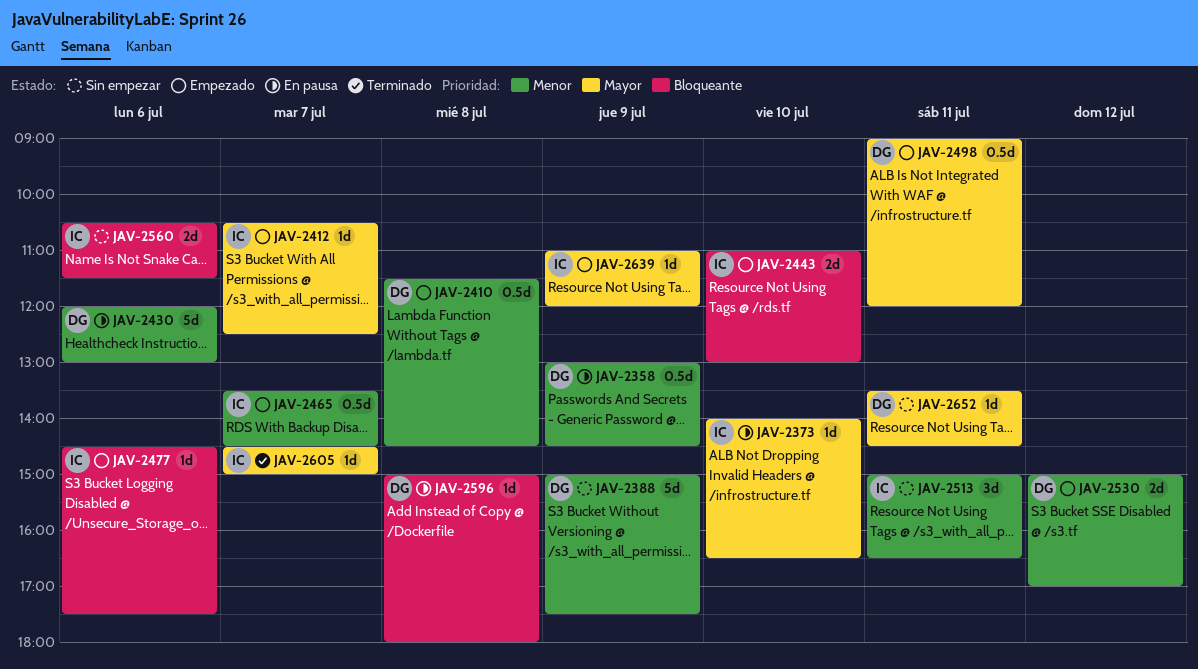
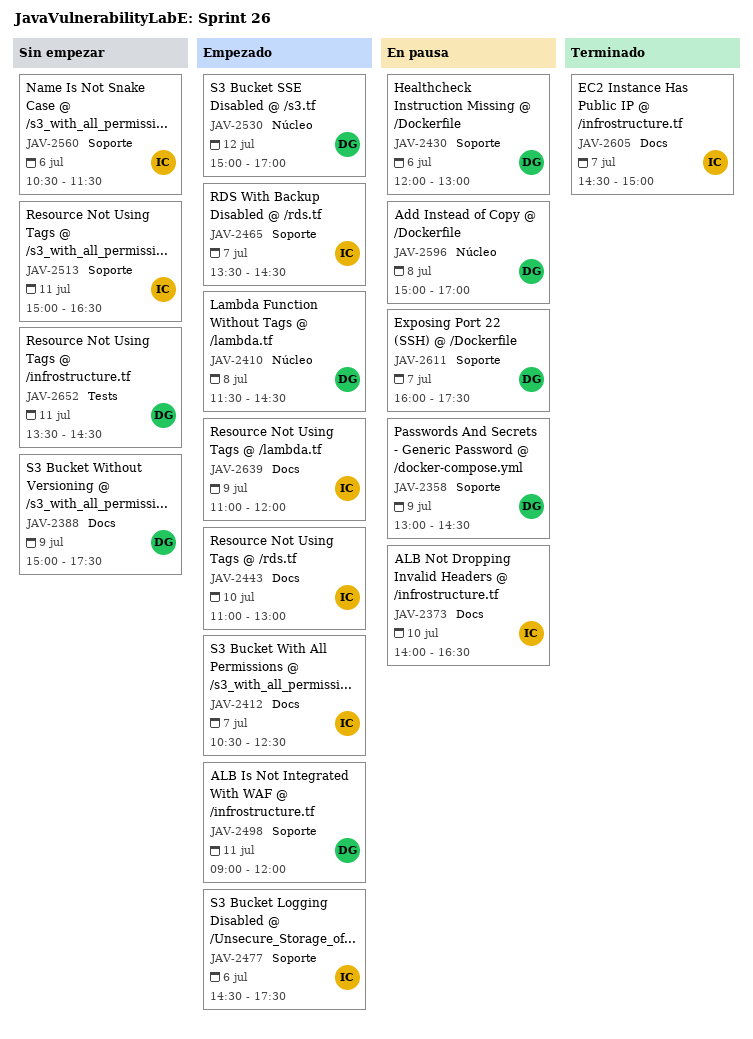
JAV-2596, ends: 18:00 -> 17:00
JAV-2611: none -> present

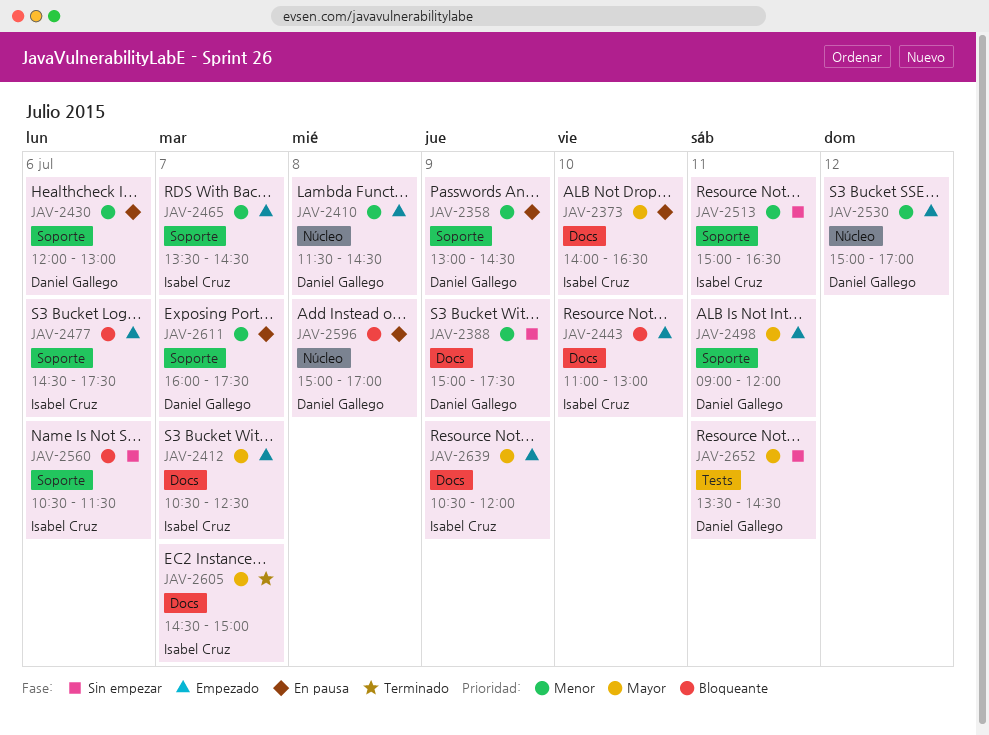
JAV-2639, begins: 11:00 -> 10:30

